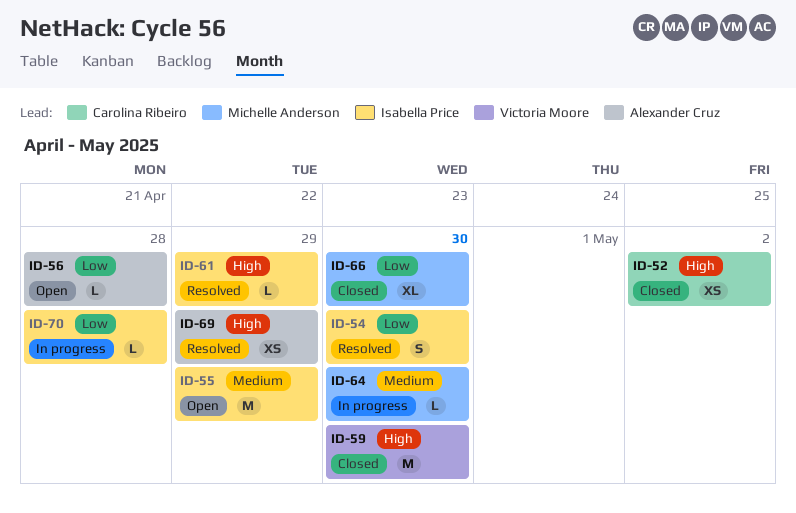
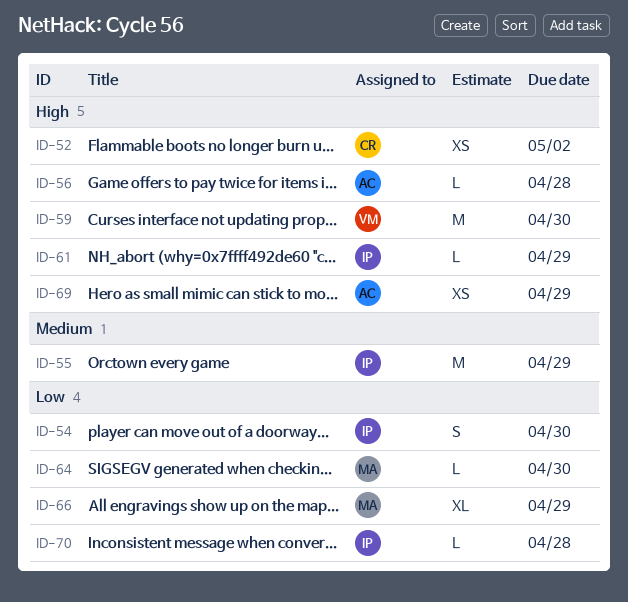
ID-56, priority: Low -> High
ID-64, priority: Medium -> Low
ID-66, due: Apr 30 -> Apr 29

